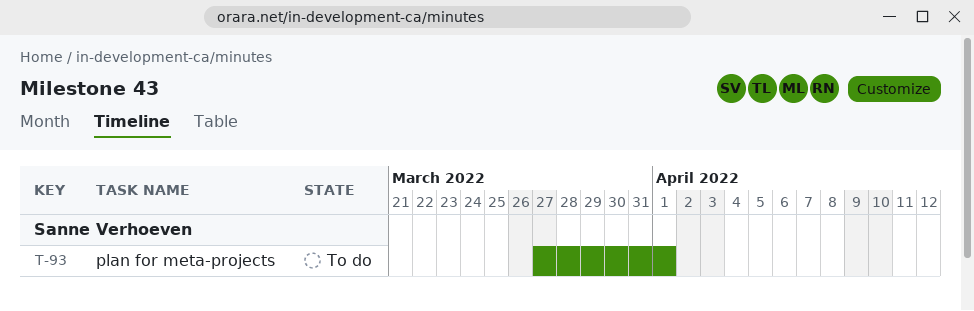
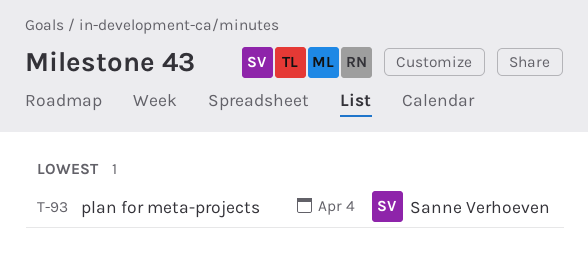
T-93, due: Apr 1 -> Apr 4

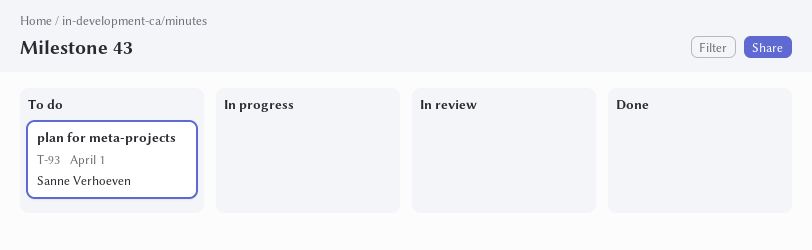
T-93, due: Apr 4 -> Apr 1

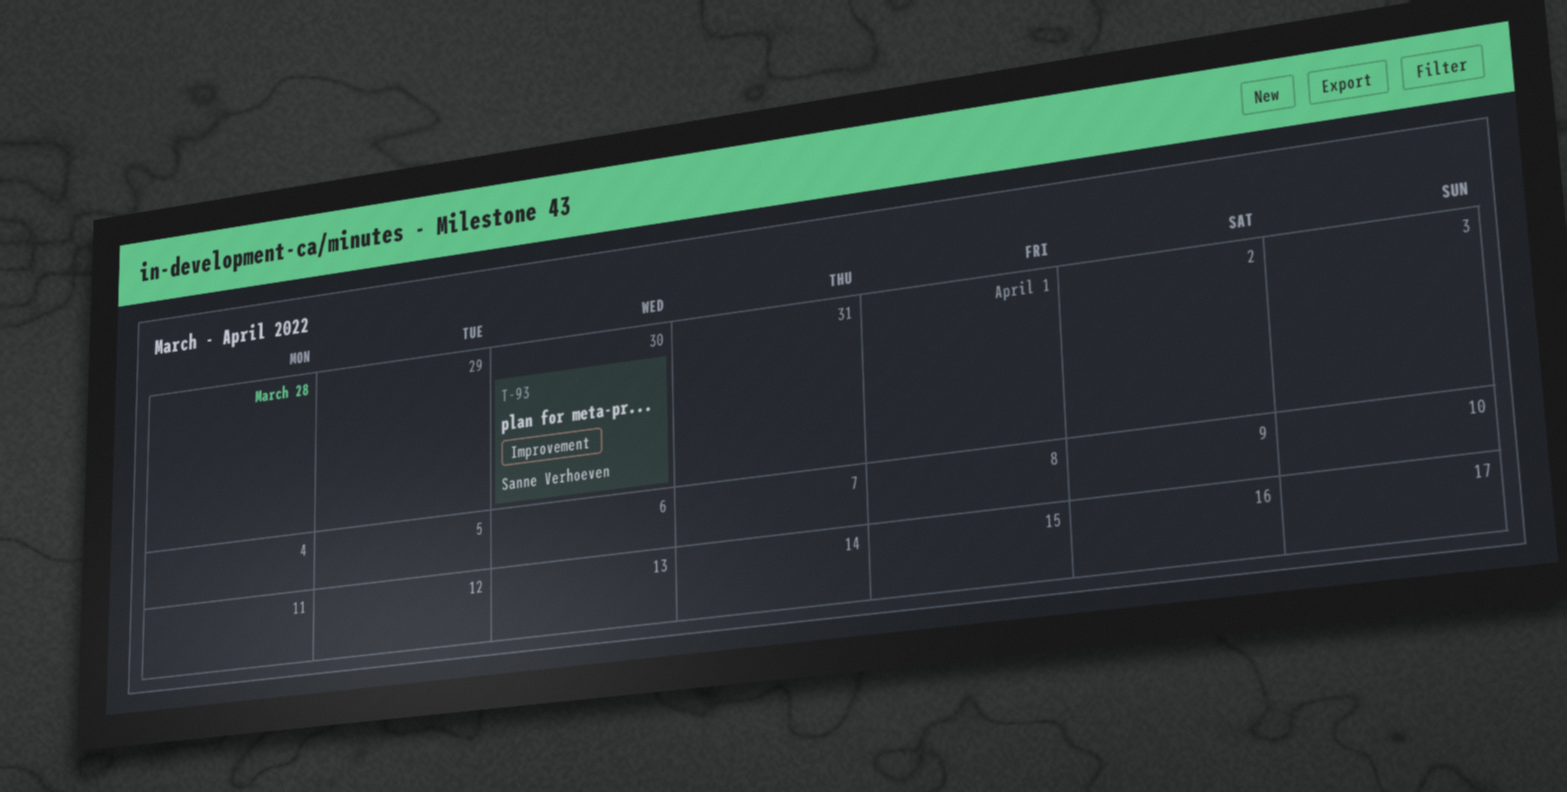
T-93, due: Apr 1 -> Mar 30

